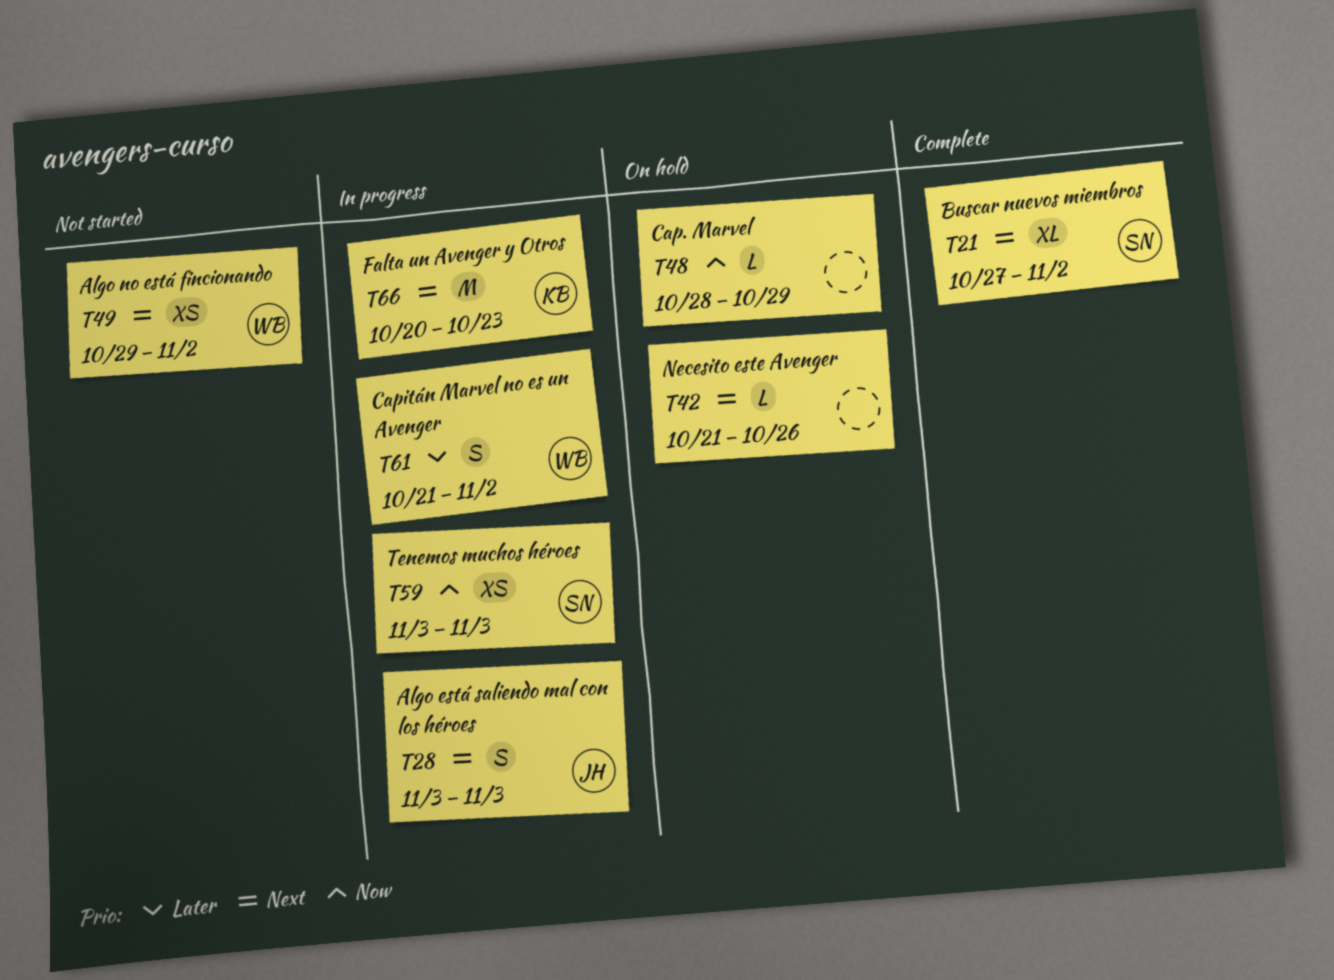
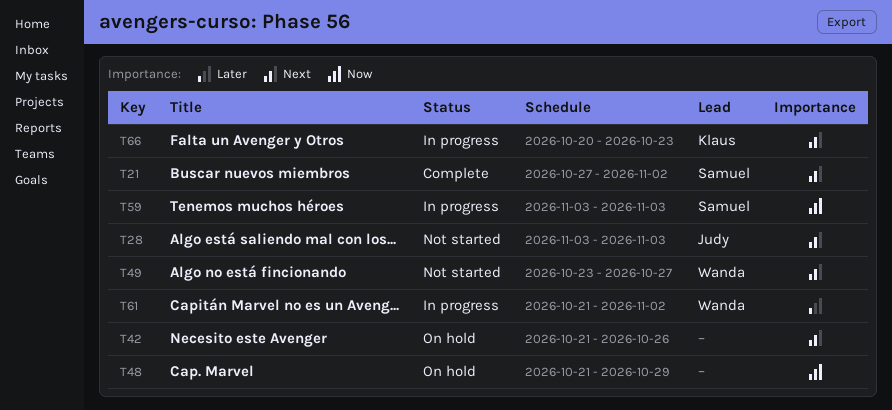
T28, status: In progress -> Not started
T48, start: Oct 28 -> Oct 21
T49, start: Oct 29 -> Oct 23
T49, due: Nov 2 -> Oct 27

